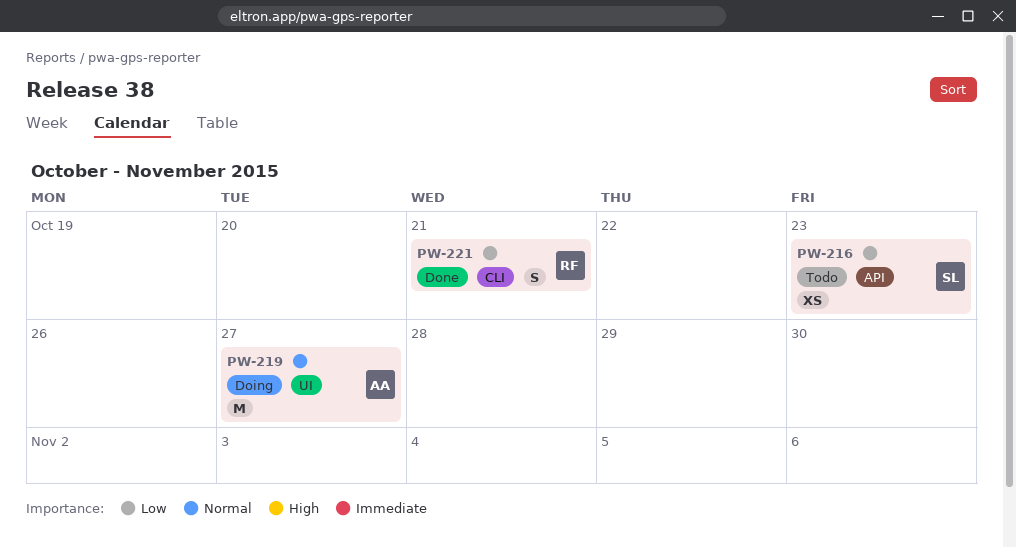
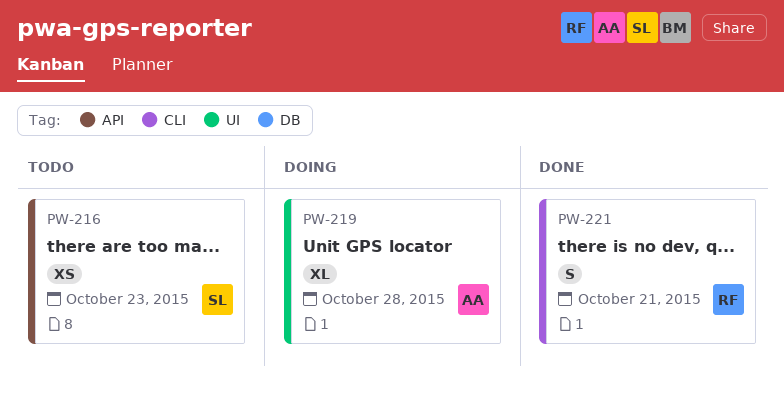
PW-219, estimate: M -> XL
PW-219, due: Oct 27 -> Oct 28

